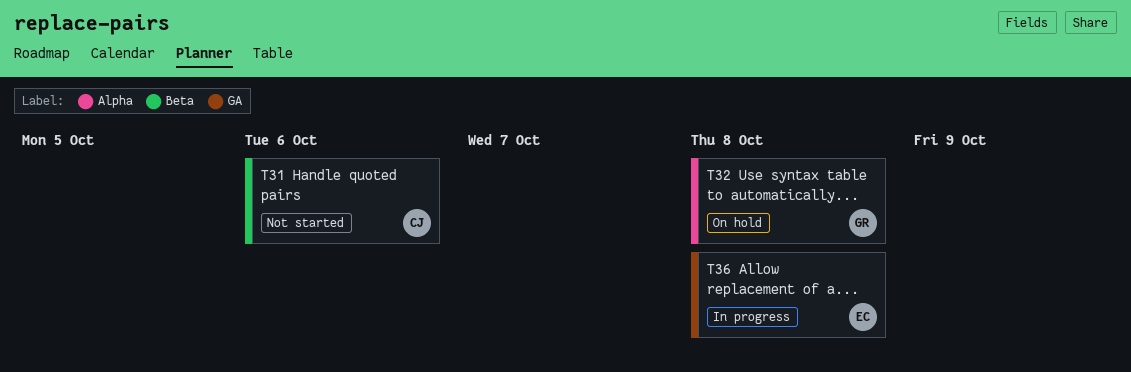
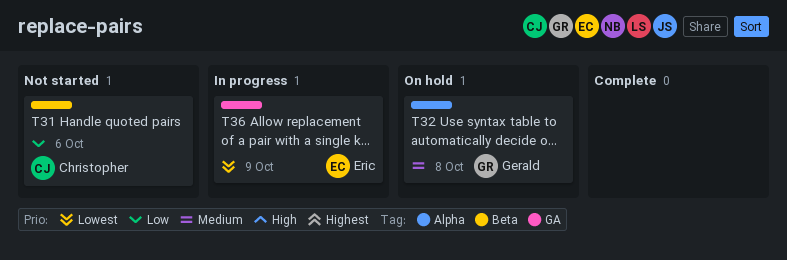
T36, due: Oct 8 -> Oct 9

